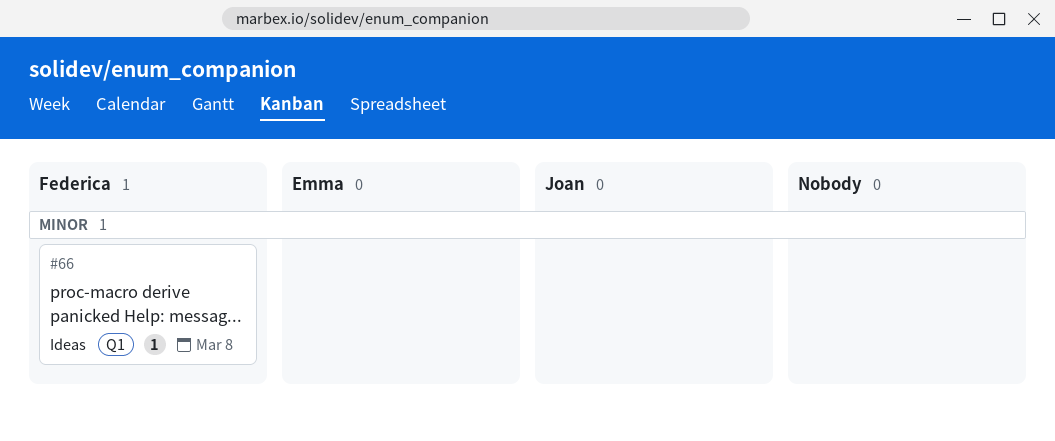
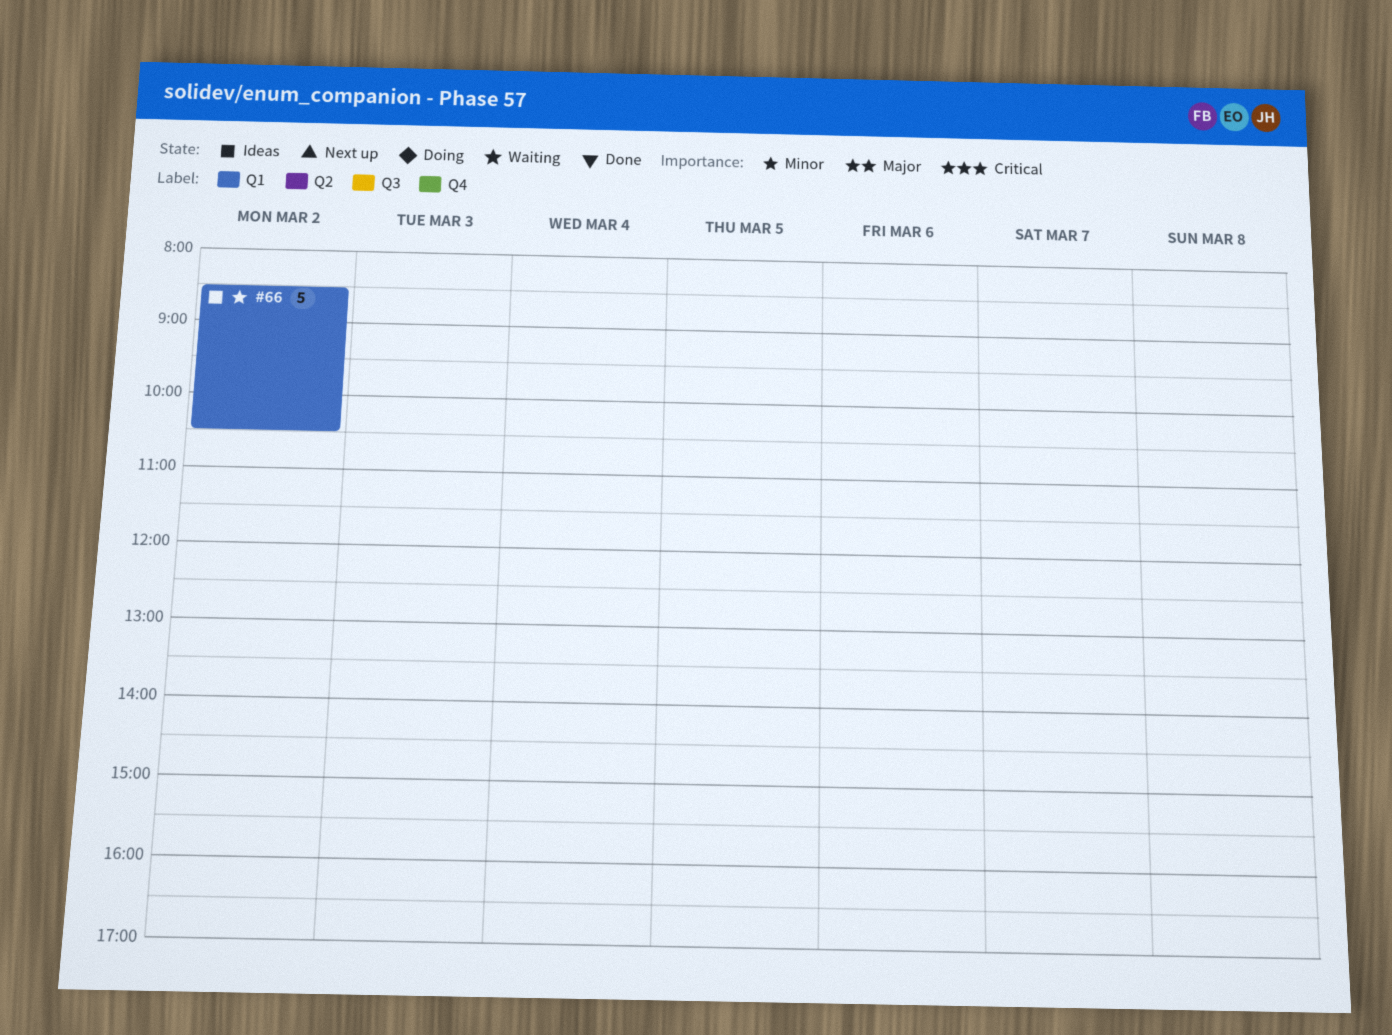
#66, estimate: 1 -> 5
#66, day: Mar 8 -> Mar 2

